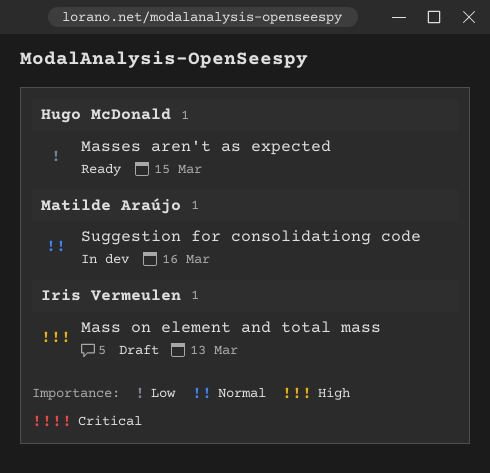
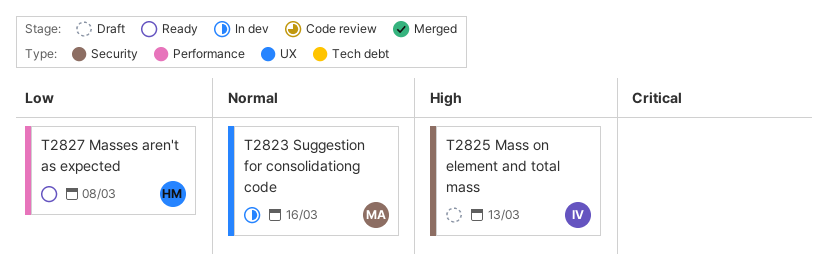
Masses aren't as expected, due: Mar 15 -> Mar 8

